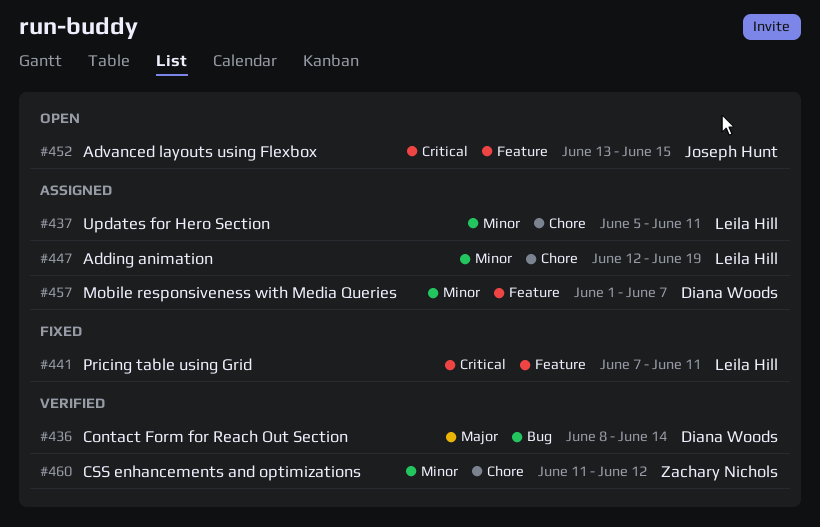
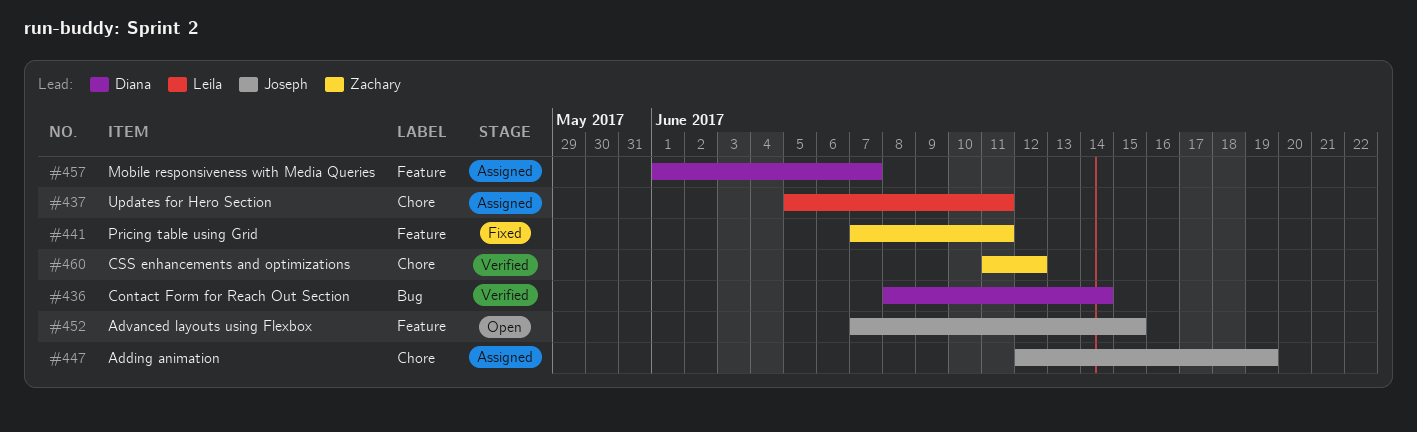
#441, owner: Leila Hill -> Zachary Nichols
#447, owner: Leila Hill -> Joseph Hunt
#452, start: Jun 13 -> Jun 7

